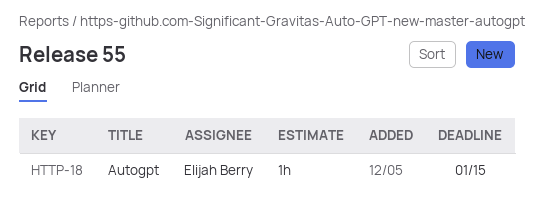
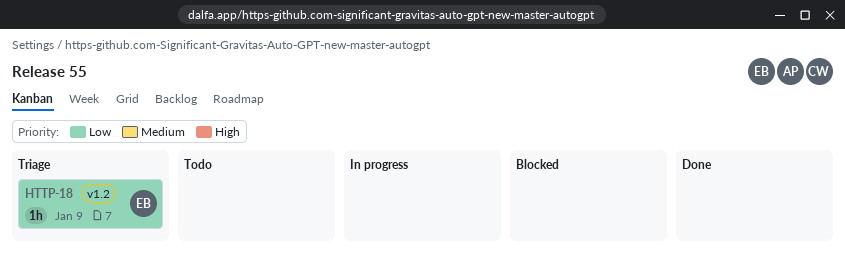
HTTP-18, due: Jan 15 -> Jan 9

